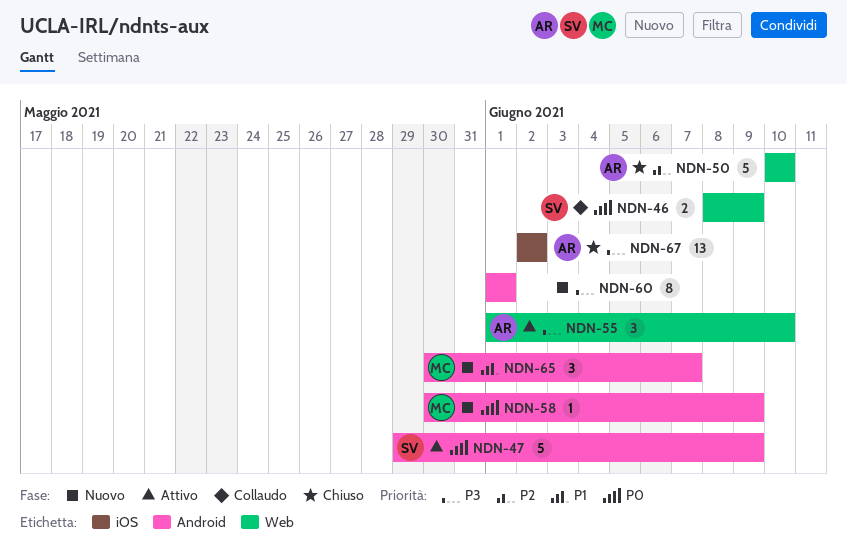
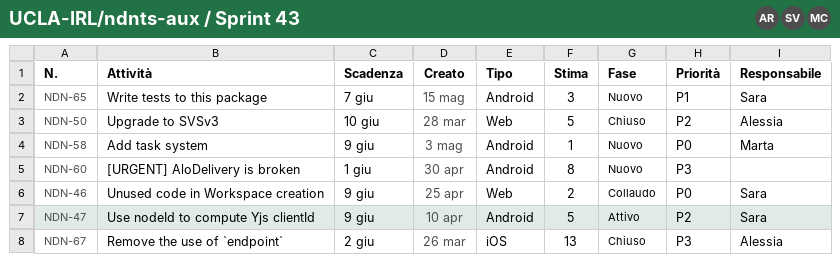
NDN-47, priority: P0 -> P2
NDN-55: present -> none
NDN-65, owner: Marta -> Sara

